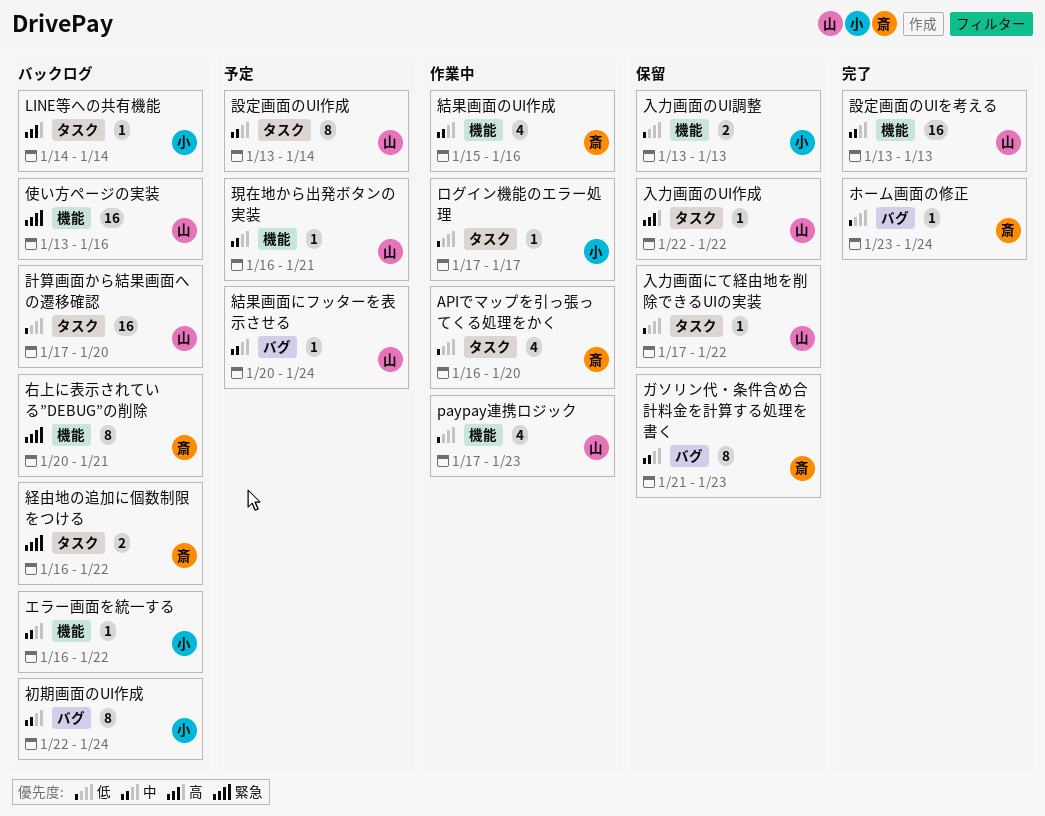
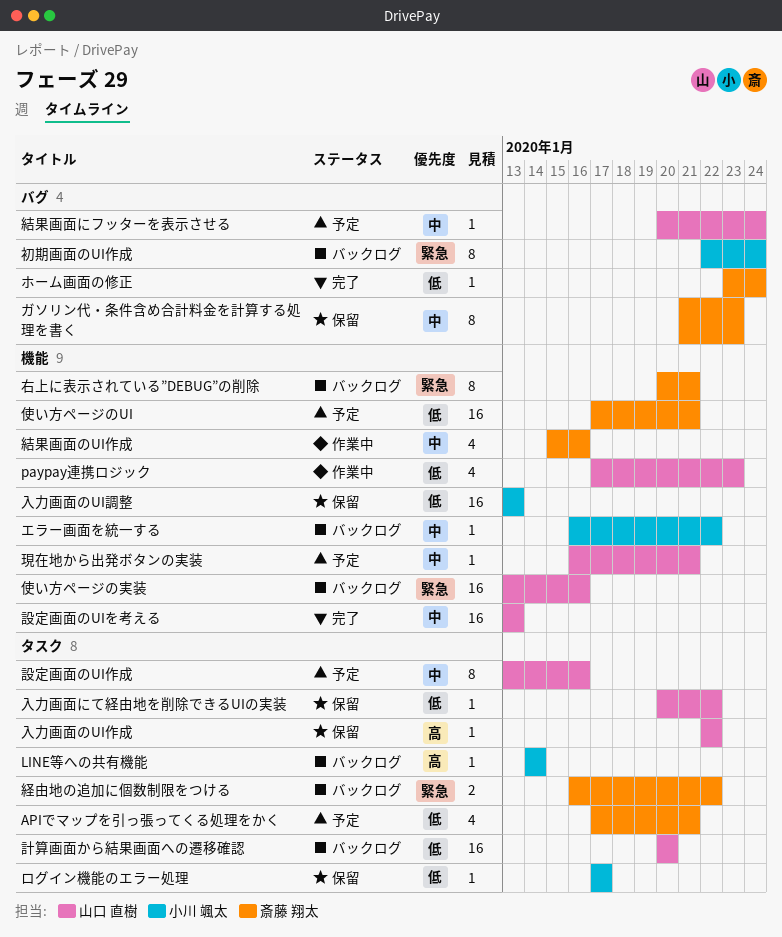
APIでマップを引っ張ってくる処理をかく, status: 作業中 -> 予定
APIでマップを引っ張ってくる処理をかく, start: Jan 16 -> Jan 17
APIでマップを引っ張ってくる処理をかく, due: Jan 20 -> Jan 21
ログイン機能のエラー処理, status: 作業中 -> 保留
使い方ページのUI: none -> present
入力画面にて経由地を削除できるUIの実装, start: Jan 17 -> Jan 20
入力画面のUI調整, estimate: 2 -> 16
初期画面のUI作成, priority: 中 -> 緊急
計算画面から結果画面への遷移確認, start: Jan 17 -> Jan 20
設定画面のUI作成, due: Jan 14 -> Jan 16

